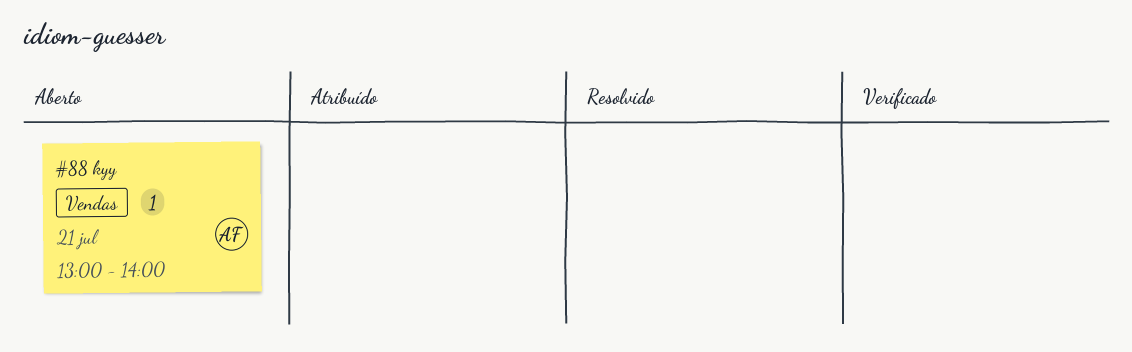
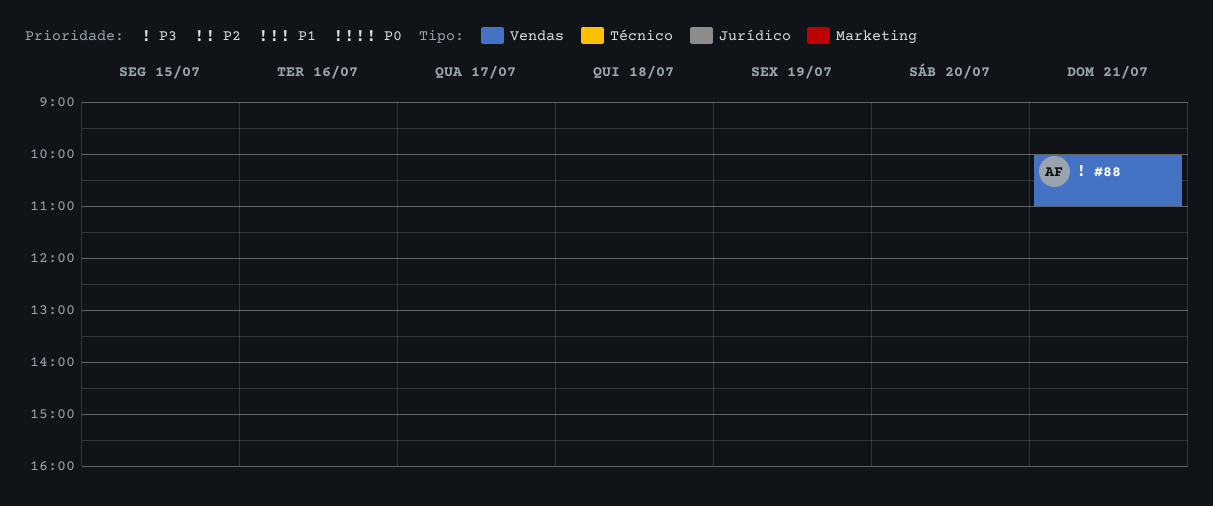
#88, begins: 13:00 -> 10:00
#88, ends: 14:00 -> 11:00

